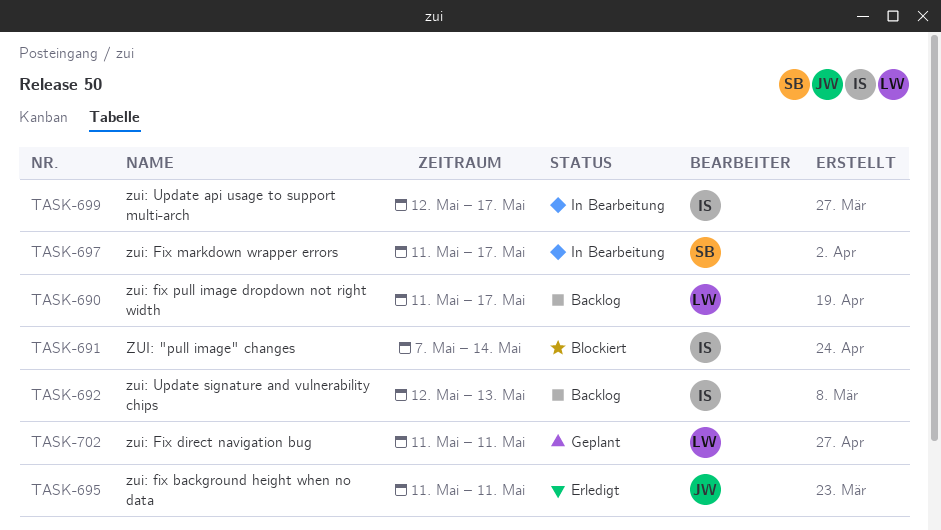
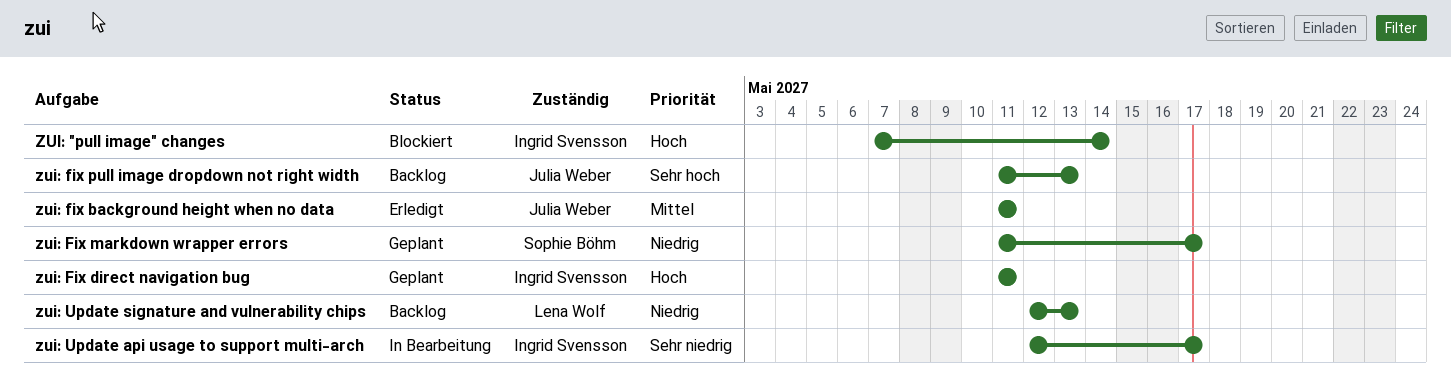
zui: Fix direct navigation bug, owner: Lena Wolf -> Ingrid Svensson
zui: Fix markdown wrapper errors, status: In Bearbeitung -> Geplant
zui: fix pull image dropdown not right width, owner: Lena Wolf -> Julia Weber
zui: fix pull image dropdown not right width, due: May 17 -> May 13
zui: Update signature and vulnerability chips, owner: Ingrid Svensson -> Lena Wolf

